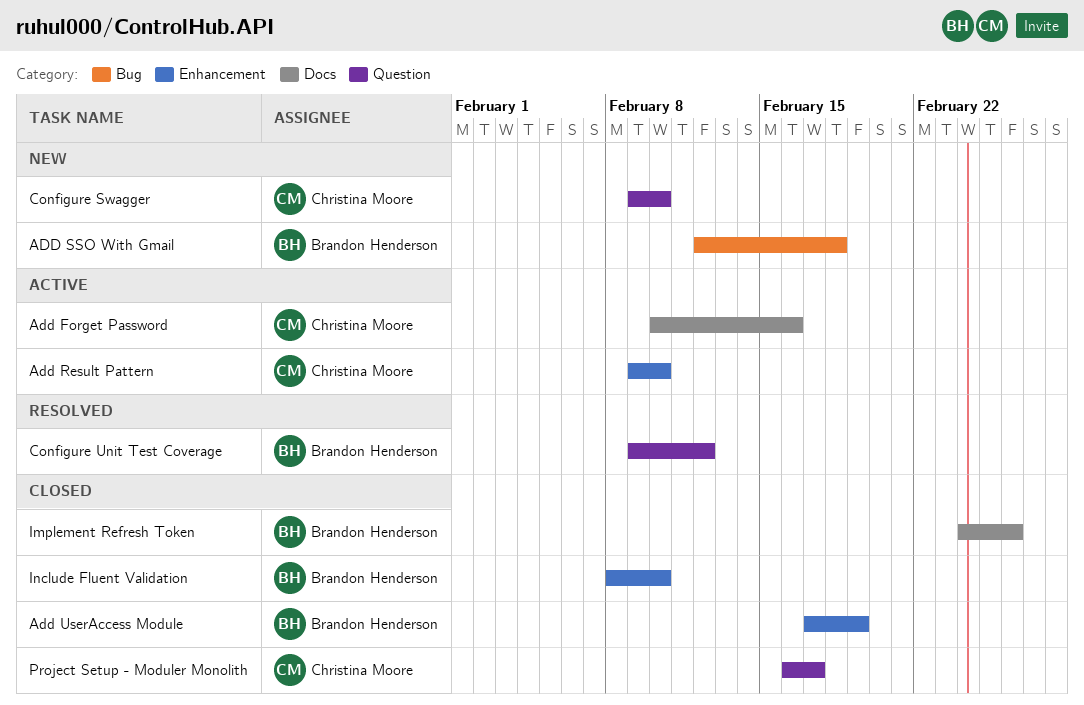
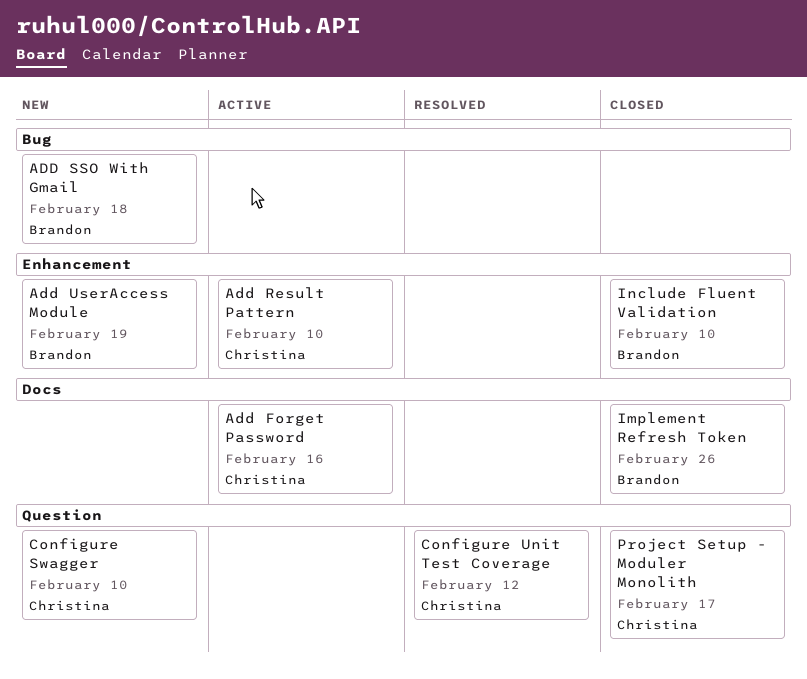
Add UserAccess Module, status: Closed -> New
Configure Unit Test Coverage, owner: Brandon Henderson -> Christina Moore

